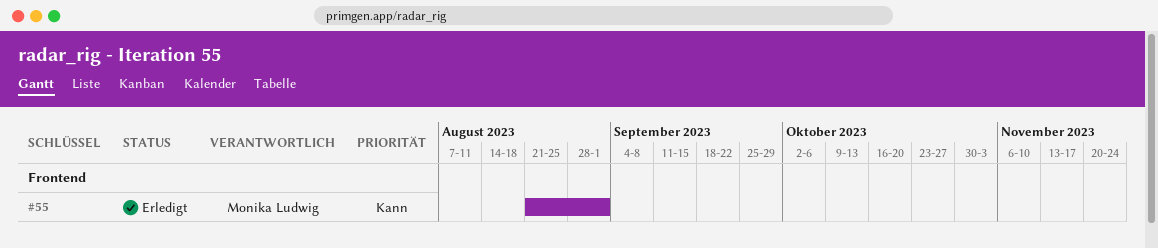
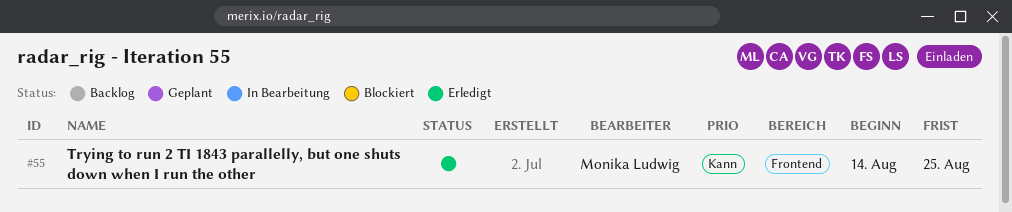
#55, start: Aug 21 -> Aug 14
#55, due: Sep 1 -> Aug 25

